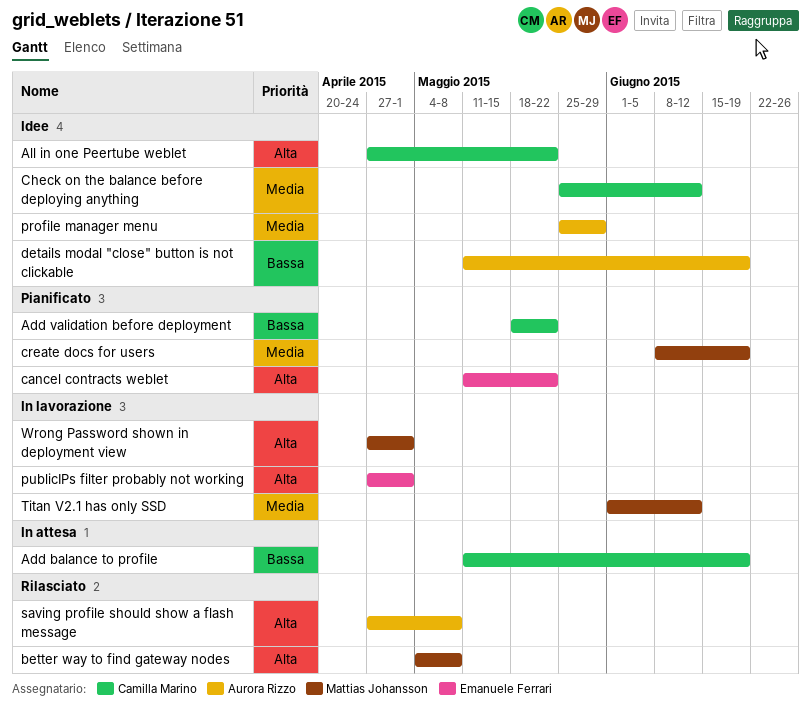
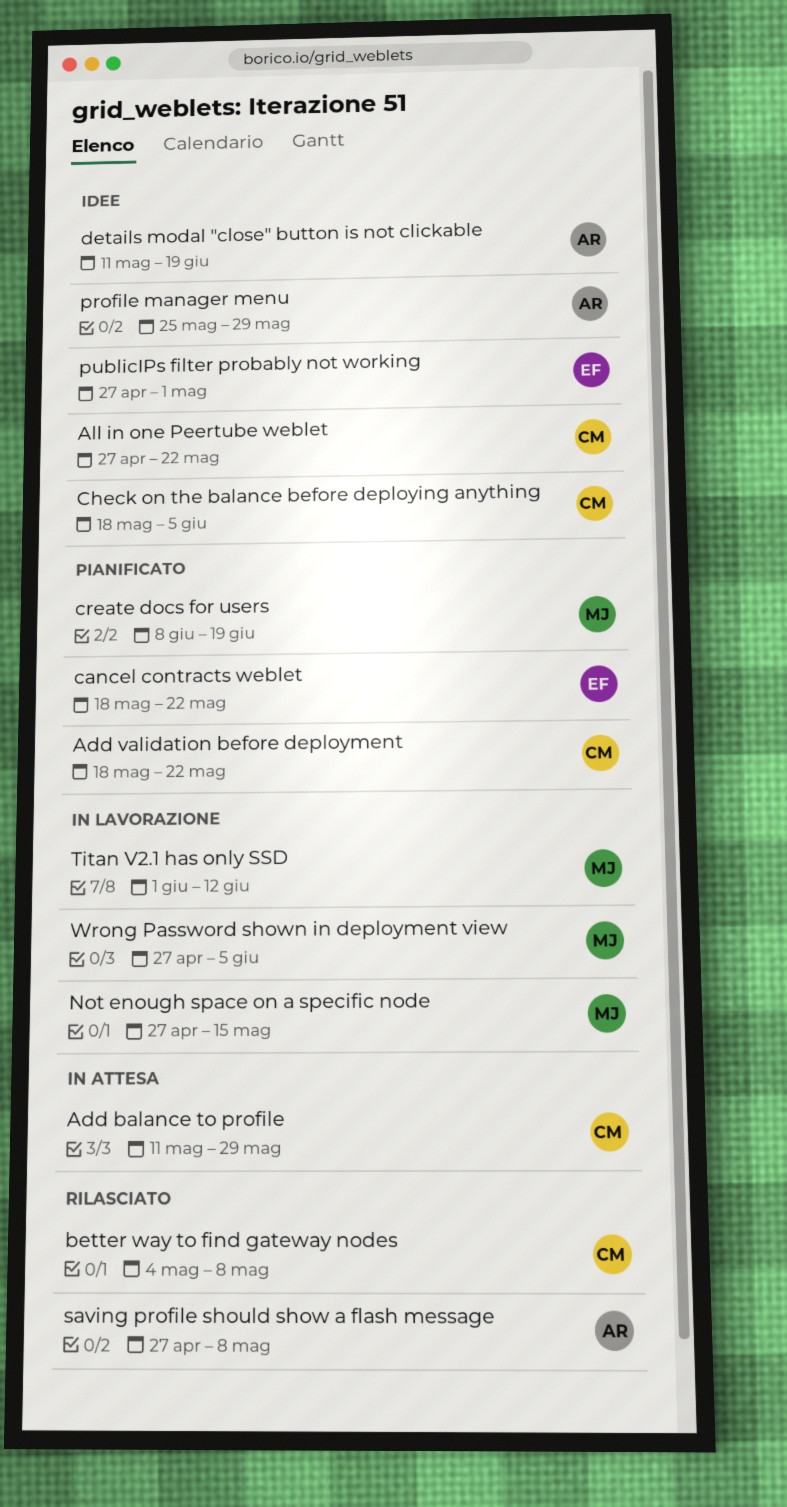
Add balance to profile, due: Jun 19 -> May 29
better way to find gateway nodes, owner: Mattias Johansson -> Camilla Marino
cancel contracts weblet, start: May 11 -> May 18
Check on the balance before deploying anything, start: May 25 -> May 18
Check on the balance before deploying anything, due: Jun 12 -> Jun 5
Not enough space on a specific node: none -> present
publicIPs filter probably not working, status: In lavorazione -> Idee
Wrong Password shown in deployment view, due: May 1 -> Jun 5

